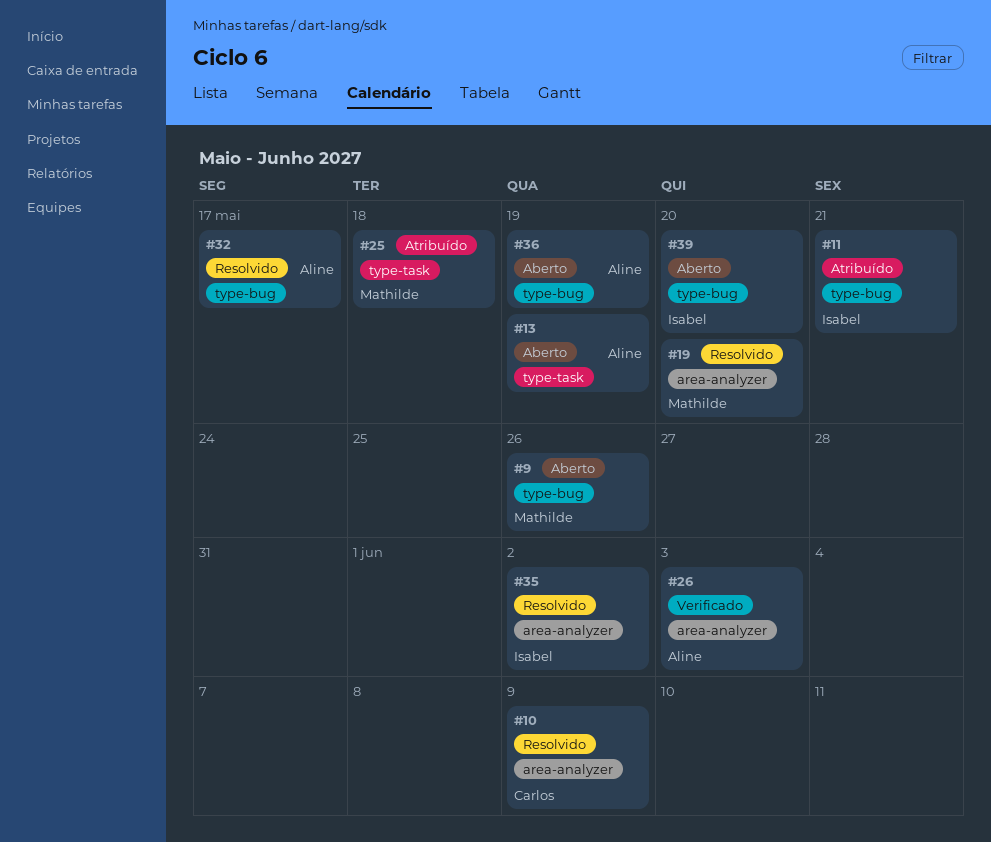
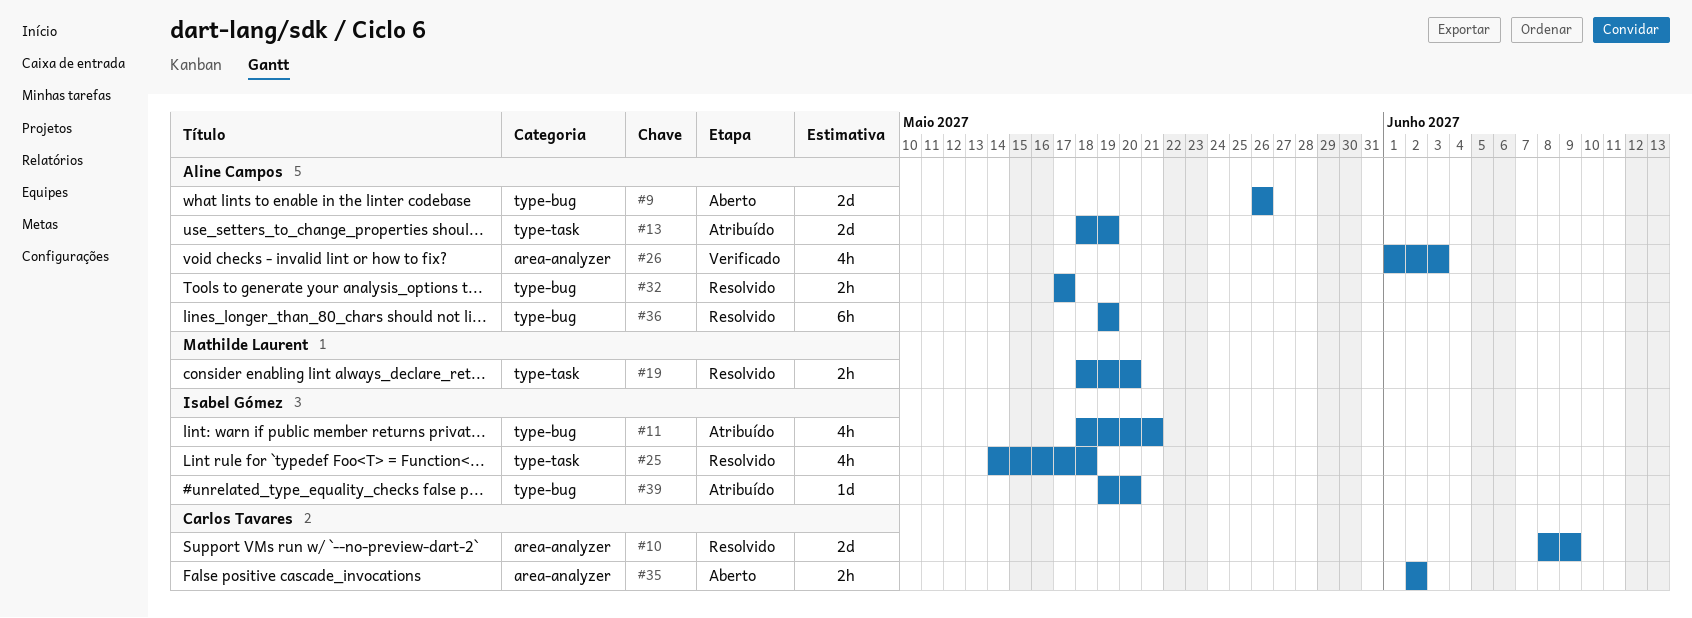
#9, owner: Mathilde Laurent -> Aline Campos
#13, status: Aberto -> Atribuído
#19, label: area-analyzer -> type-task
#25, status: Atribuído -> Resolvido
#25, owner: Mathilde Laurent -> Isabel Gómez
#35, status: Resolvido -> Aberto
#35, owner: Isabel Gómez -> Carlos Tavares
#36, status: Aberto -> Resolvido
#39, status: Aberto -> Atribuído

